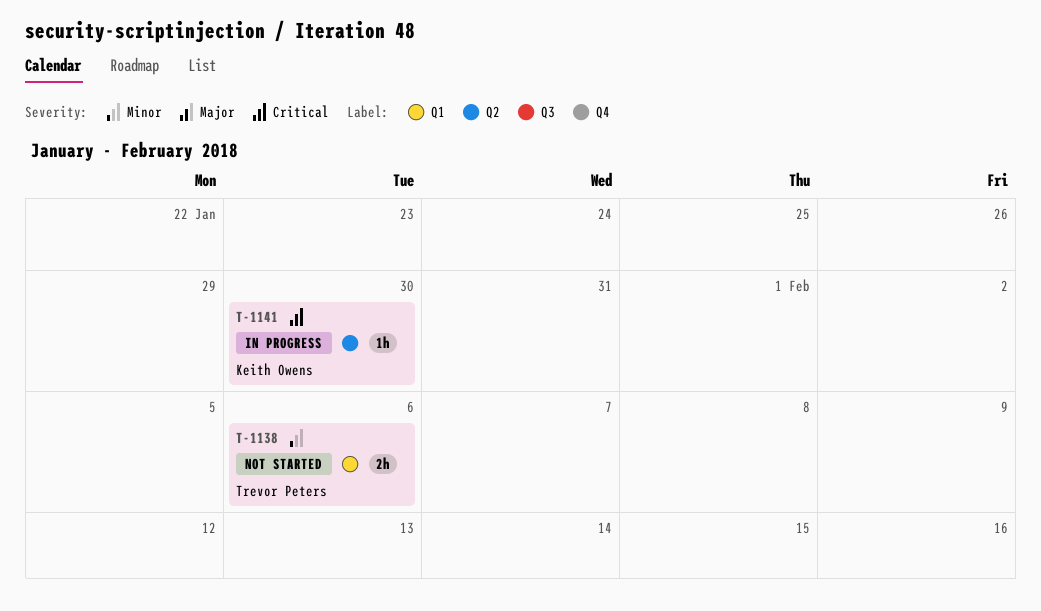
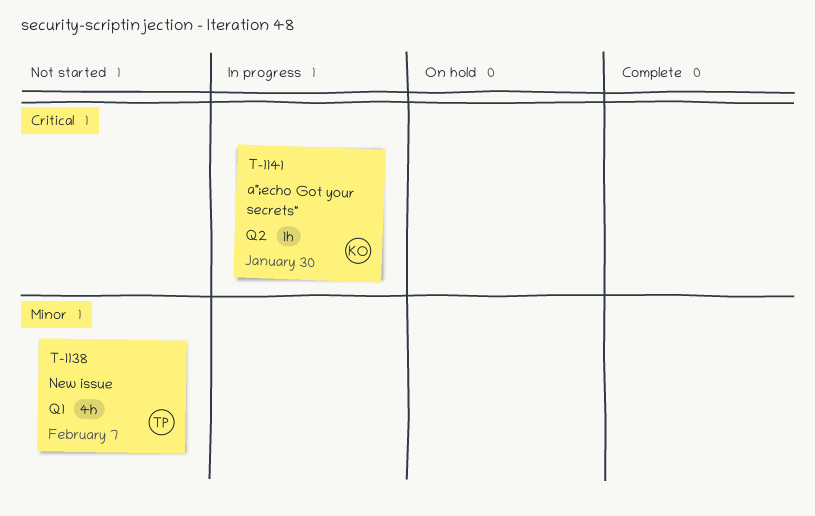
T-1138, estimate: 2h -> 4h
T-1138, due: Feb 6 -> Feb 7

